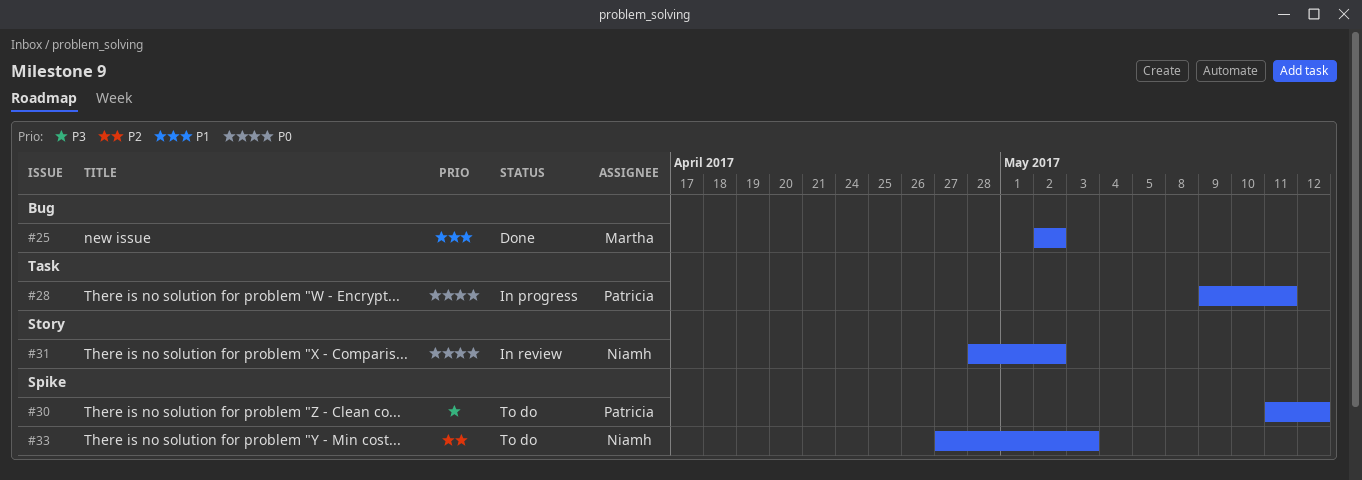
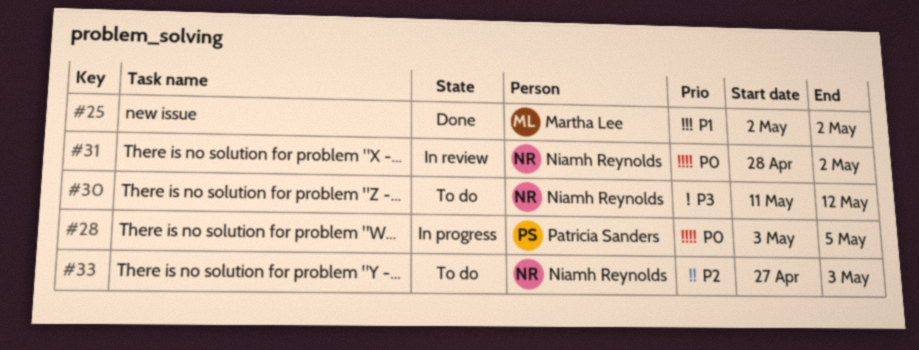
#28, start: May 9 -> May 3
#28, due: May 11 -> May 5
#30, owner: Patricia Sanders -> Niamh Reynolds

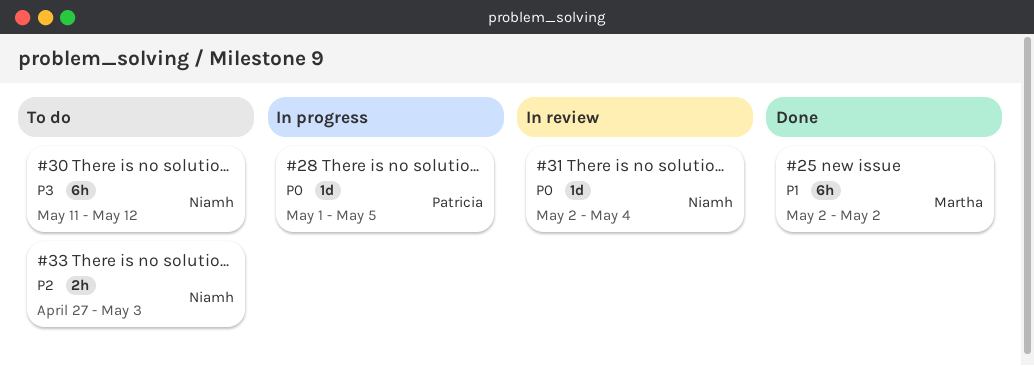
#28, start: May 3 -> May 1
#31, start: Apr 28 -> May 2
#31, due: May 2 -> May 4

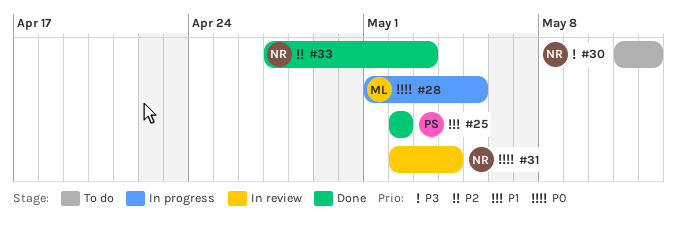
#25, owner: Martha -> Patricia
#28, owner: Patricia -> Martha
#33, status: To do -> Done

